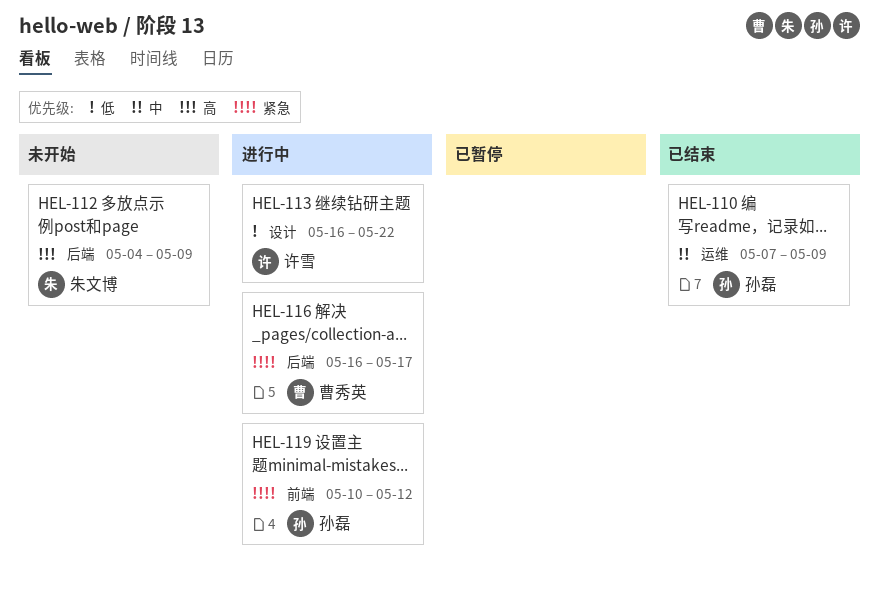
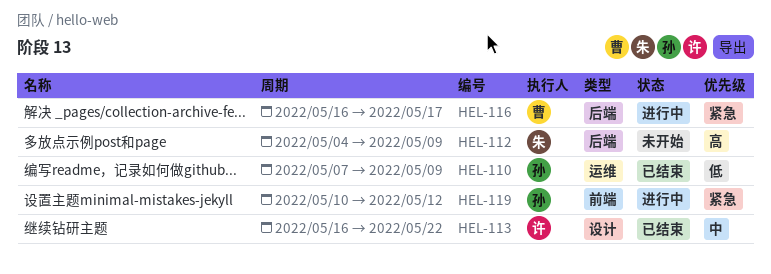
HEL-110, priority: 中 -> 低
HEL-113, status: 进行中 -> 已结束
HEL-113, priority: 低 -> 中

